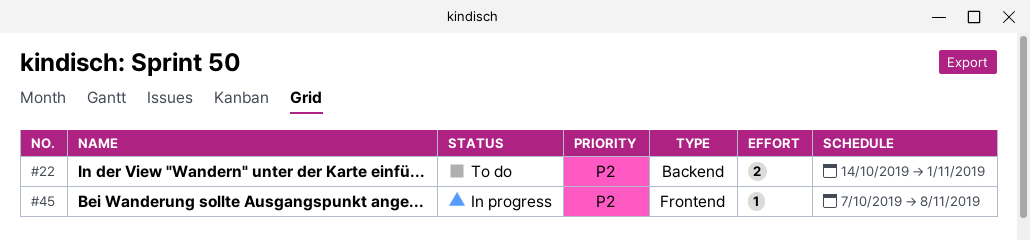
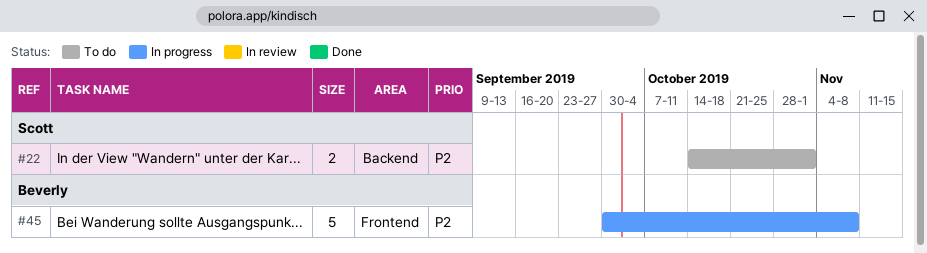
#45, estimate: 1 -> 5
#45, start: Oct 7 -> Sep 30

